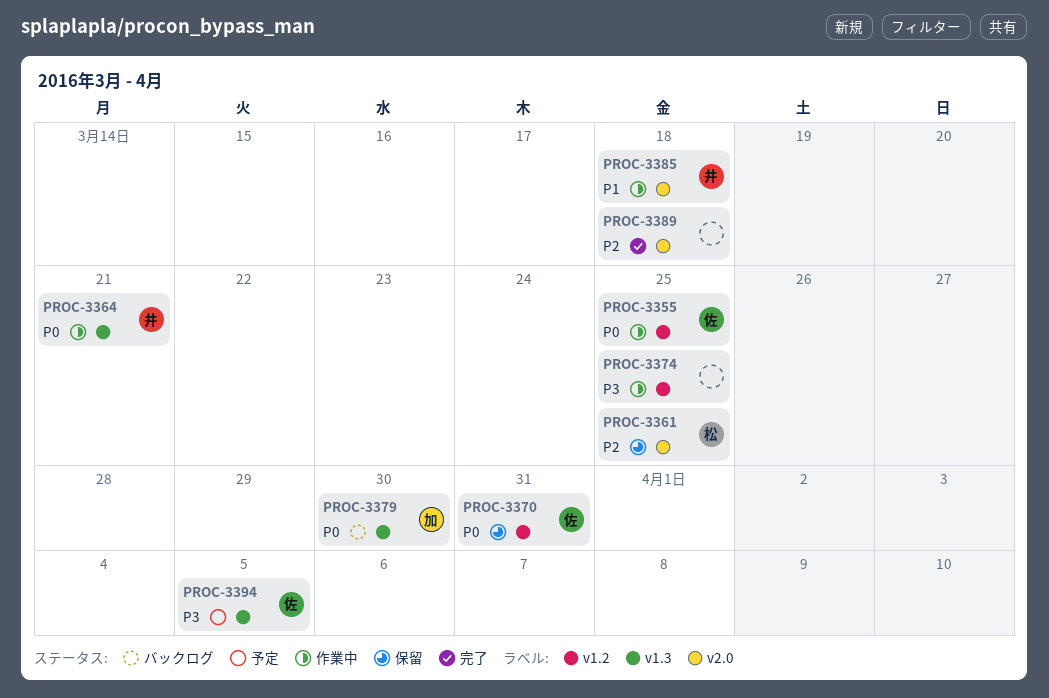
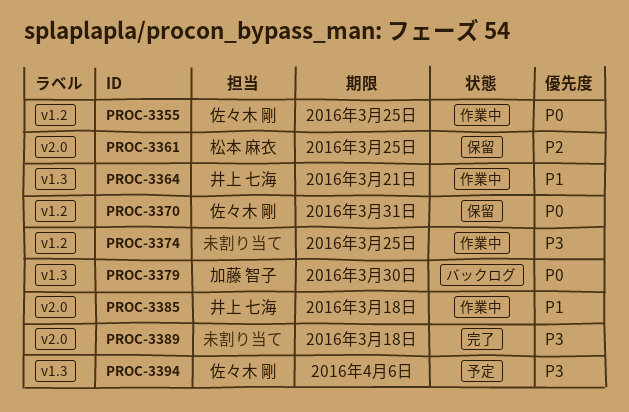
PROC-3364, priority: P0 -> P1
PROC-3389, priority: P2 -> P3
PROC-3394, due: Apr 5 -> Apr 6

